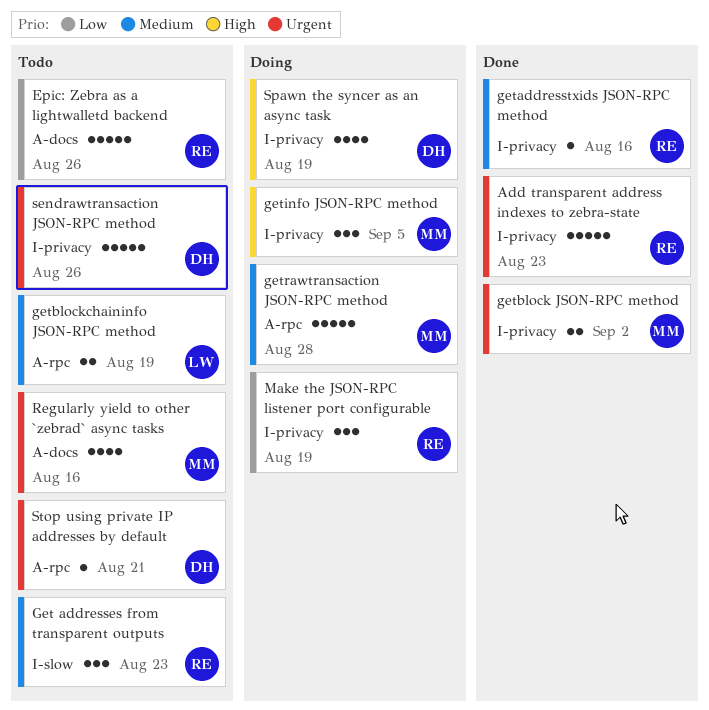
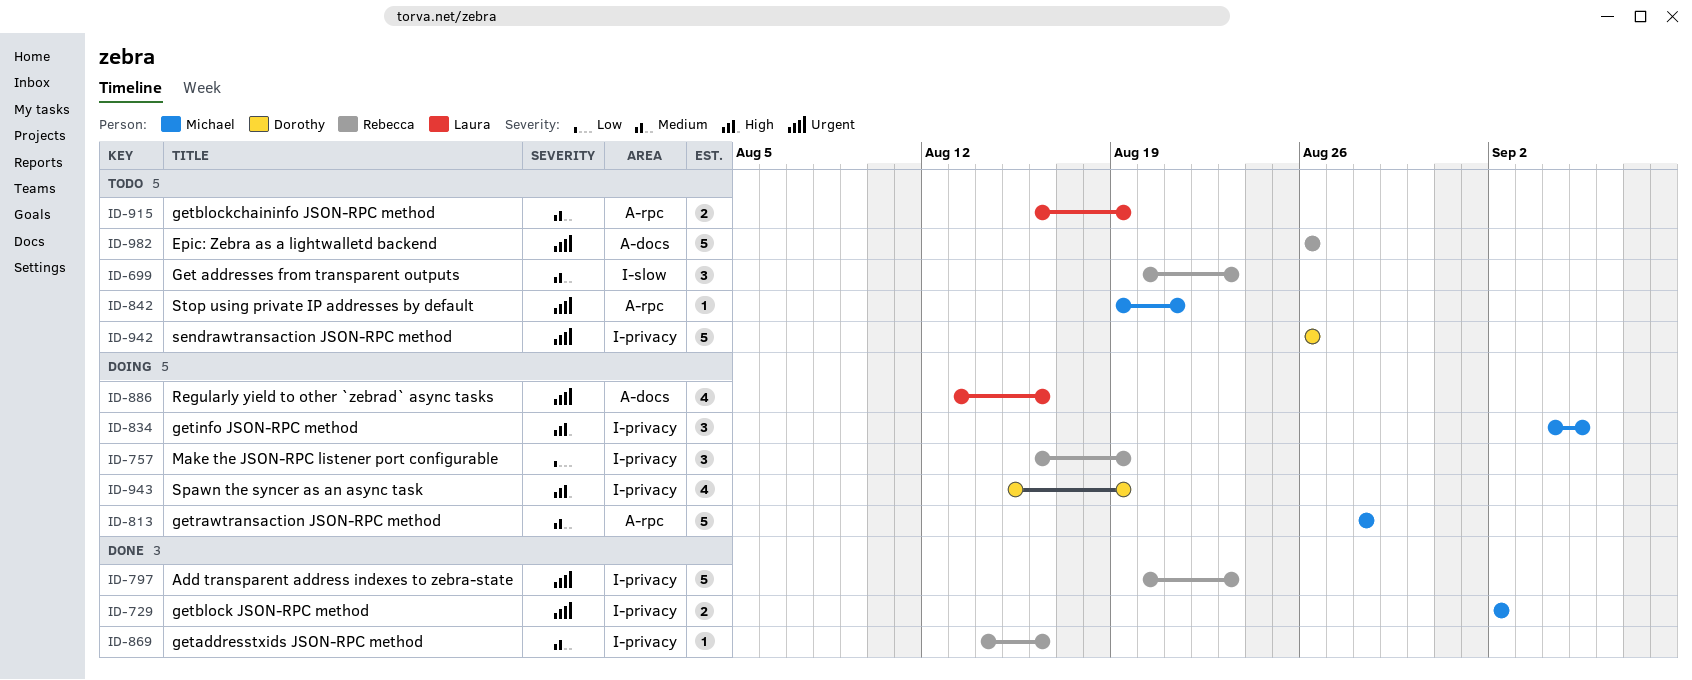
Epic: Zebra as a lightwalletd backend, priority: Low -> Urgent
Regularly yield to other `zebrad` async tasks, status: Todo -> Doing
Regularly yield to other `zebrad` async tasks, owner: Michael -> Laura
Stop using private IP addresses by default, owner: Dorothy -> Michael

